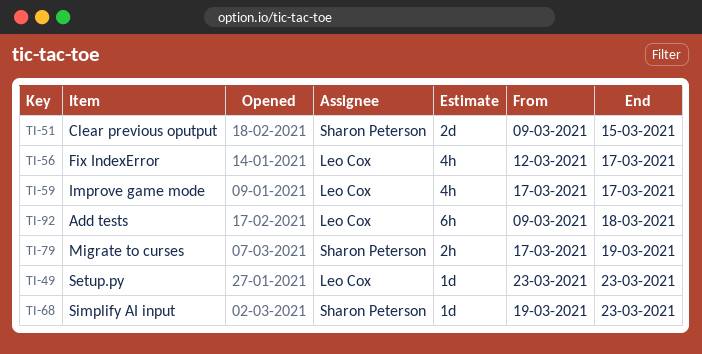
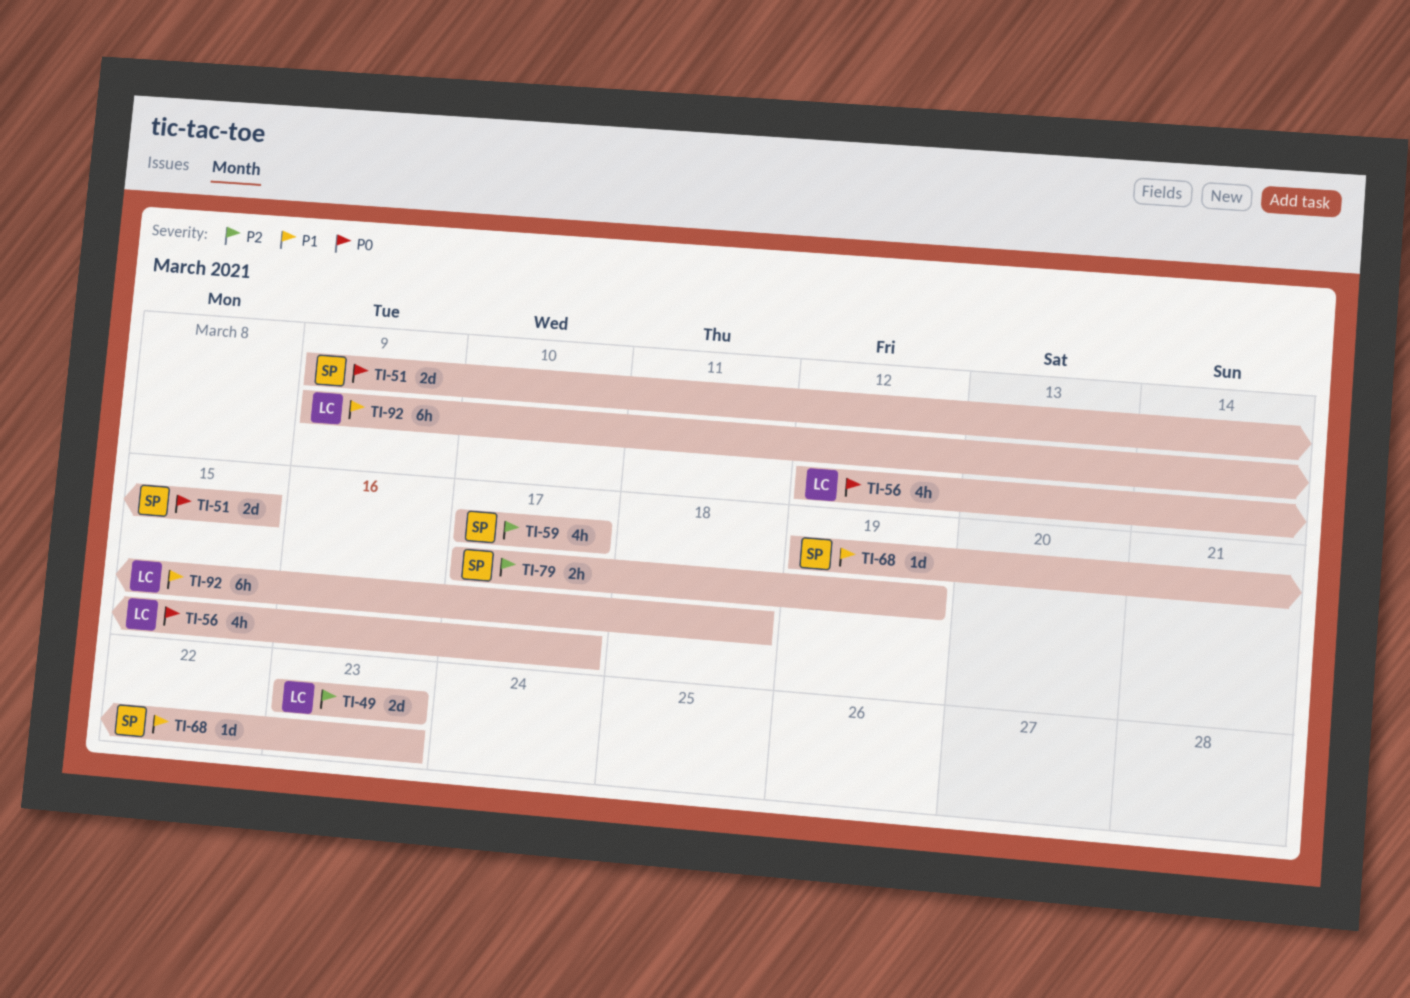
TI-49, estimate: 1d -> 2d
TI-59, owner: Leo Cox -> Sharon Peterson

